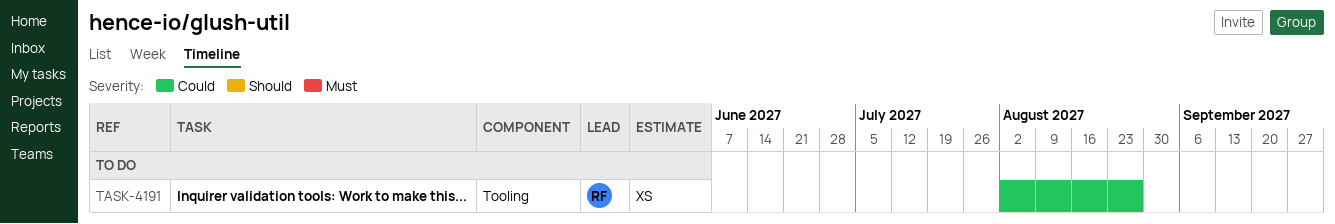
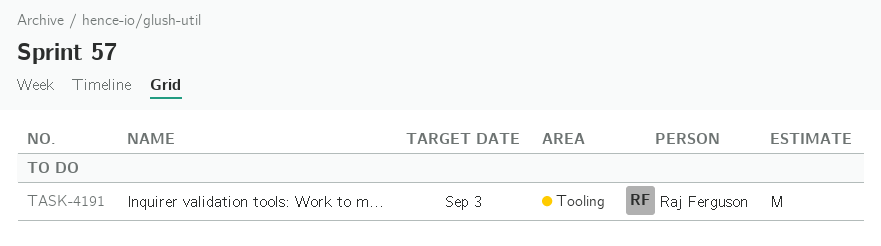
TASK-4191, estimate: XS -> M
TASK-4191, due: Aug 27 -> Sep 3

